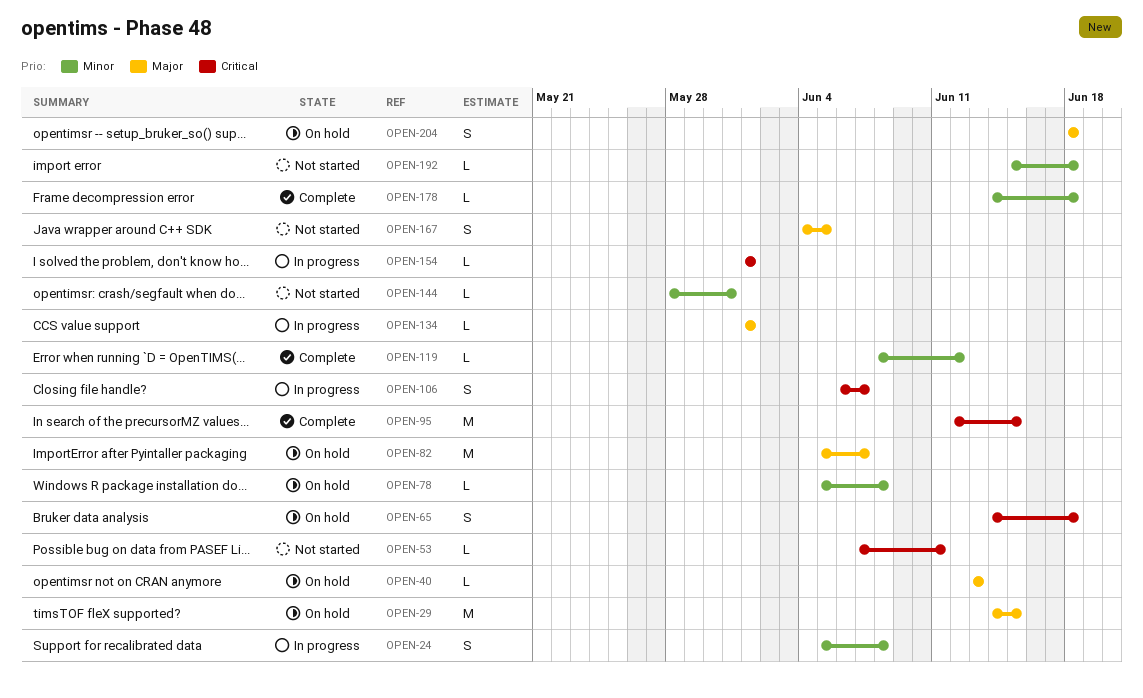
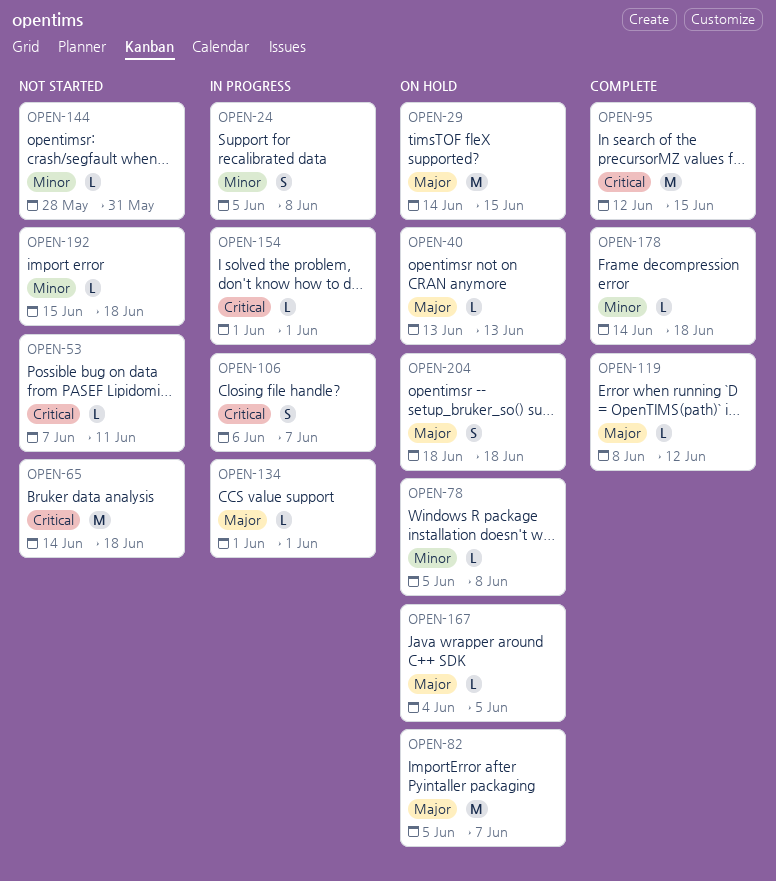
OPEN-65, status: On hold -> Not started
OPEN-65, estimate: S -> M
OPEN-119, priority: Minor -> Major
OPEN-167, status: Not started -> On hold
OPEN-167, estimate: S -> L

